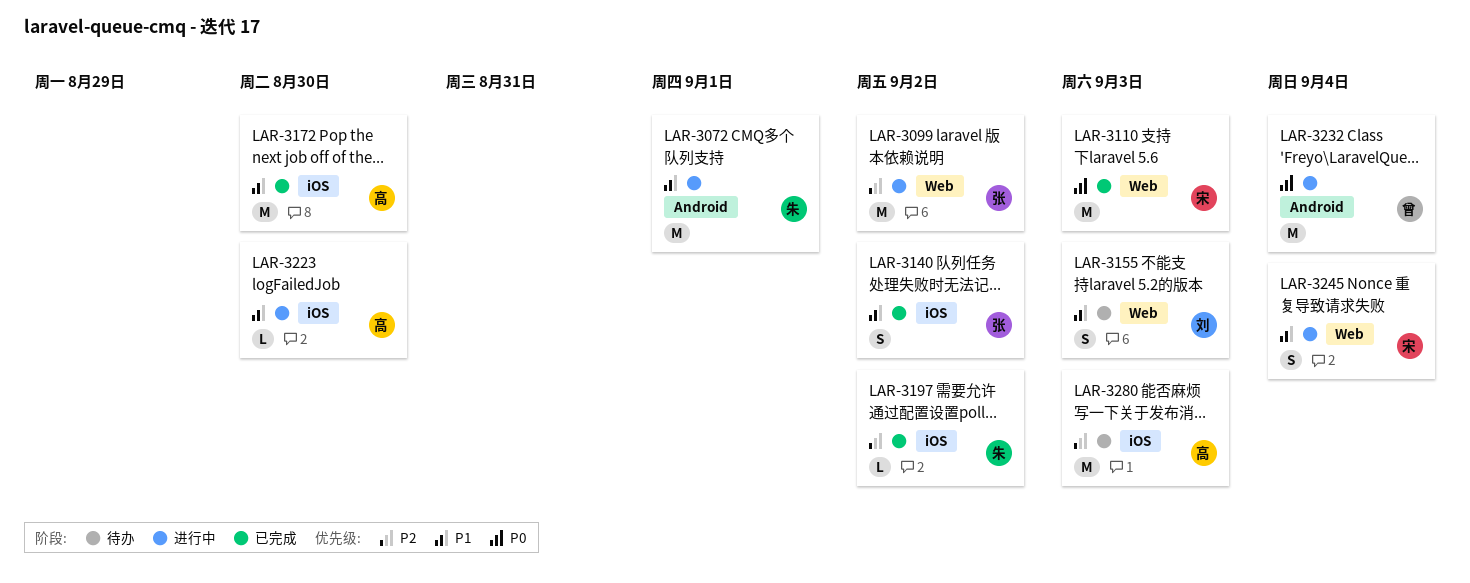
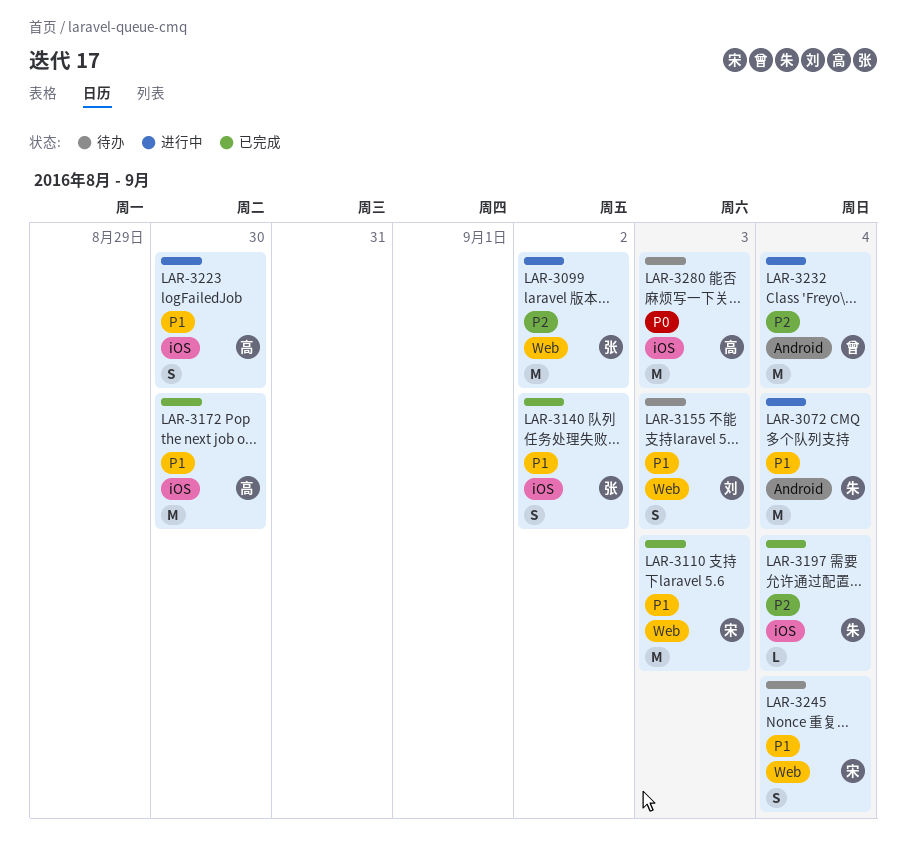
LAR-3072, due: Sep 1 -> Sep 4
LAR-3110, priority: P0 -> P1
LAR-3197, due: Sep 2 -> Sep 4
LAR-3223, estimate: L -> S
LAR-3232, priority: P0 -> P2
LAR-3245, status: 进行中 -> 待办
LAR-3280, priority: P2 -> P0

